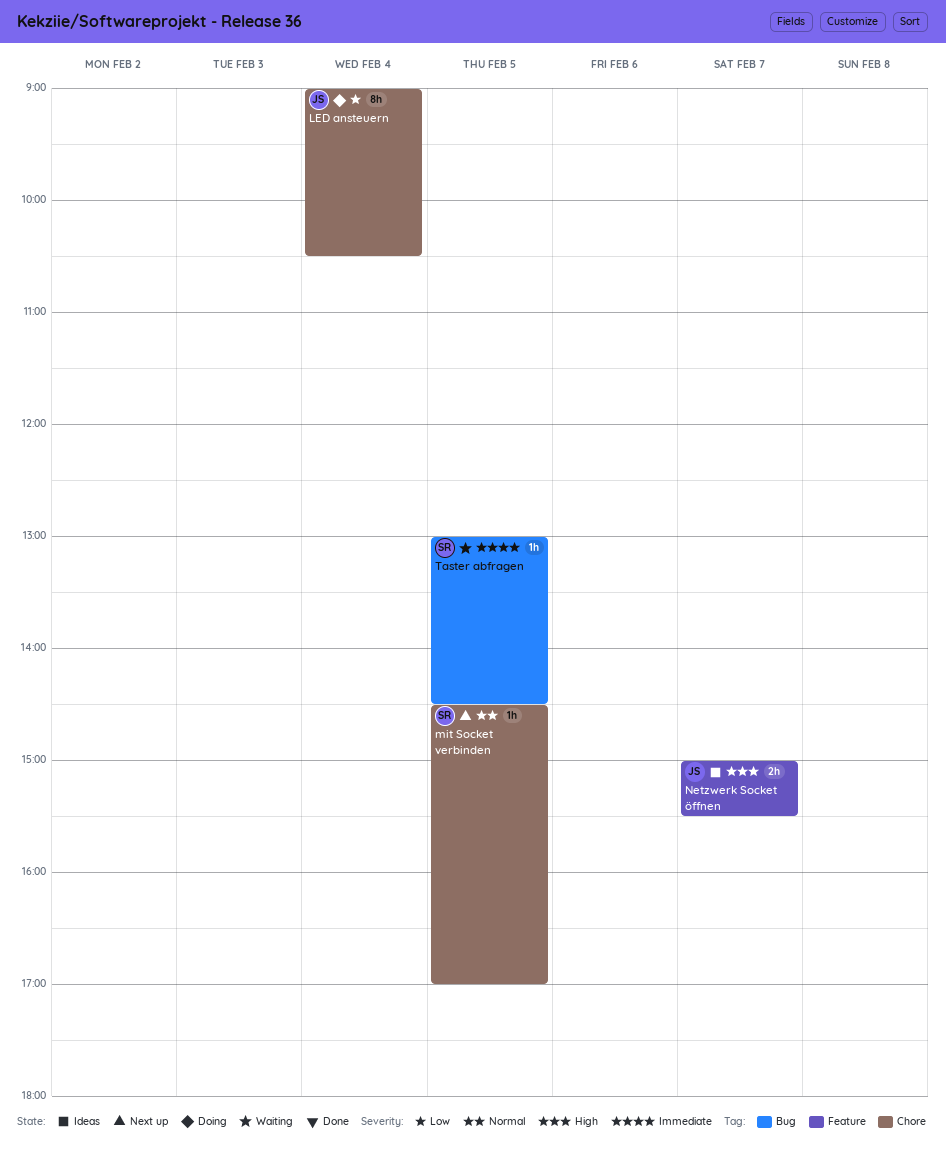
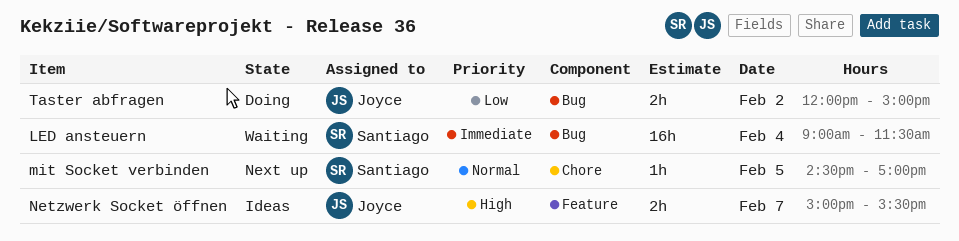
LED ansteuern, status: Doing -> Waiting
LED ansteuern, owner: Joyce -> Santiago
LED ansteuern, priority: Low -> Immediate
LED ansteuern, label: Chore -> Bug
LED ansteuern, estimate: 8h -> 16h
LED ansteuern, ends: 10:30 -> 11:30
Taster abfragen, status: Waiting -> Doing
Taster abfragen, owner: Santiago -> Joyce
Taster abfragen, priority: Immediate -> Low
Taster abfragen, estimate: 1h -> 2h
Taster abfragen, day: Feb 5 -> Feb 2
Taster abfragen, begins: 13:00 -> 12:00
Taster abfragen, ends: 14:30 -> 15:00

